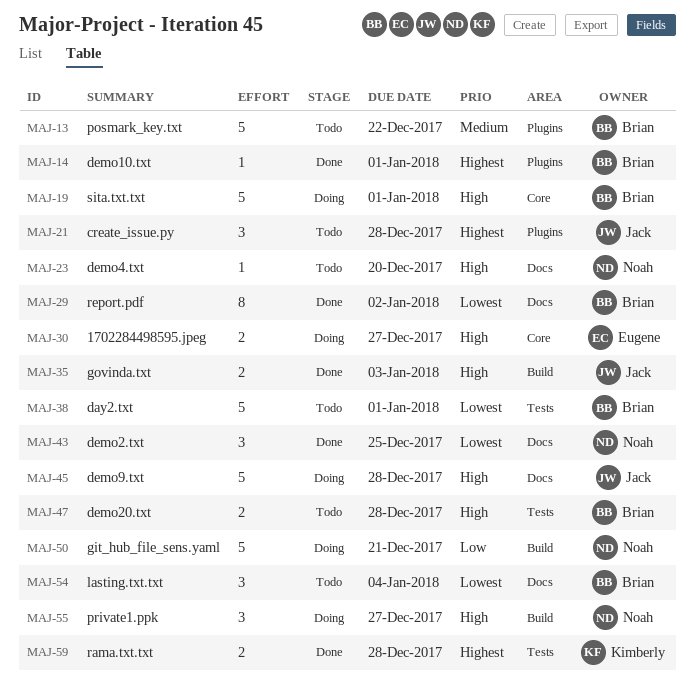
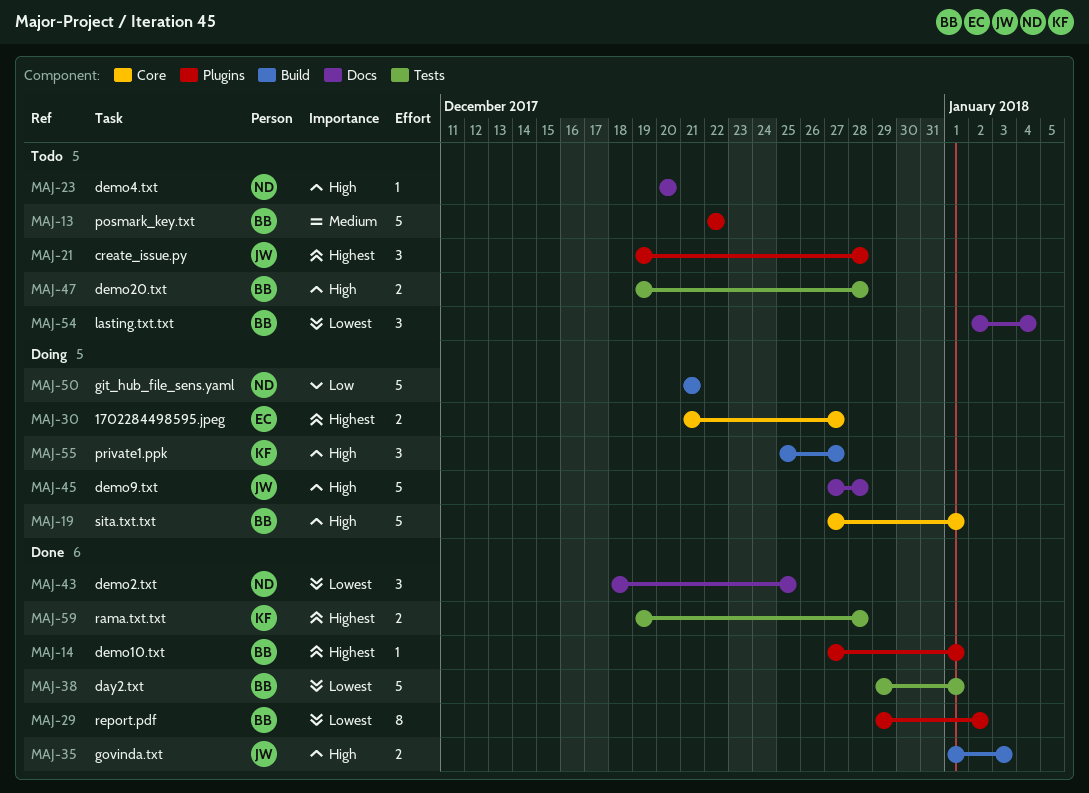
MAJ-29, label: Docs -> Plugins
MAJ-30, priority: High -> Highest
MAJ-38, status: Todo -> Done
MAJ-55, owner: Noah -> Kimberly

